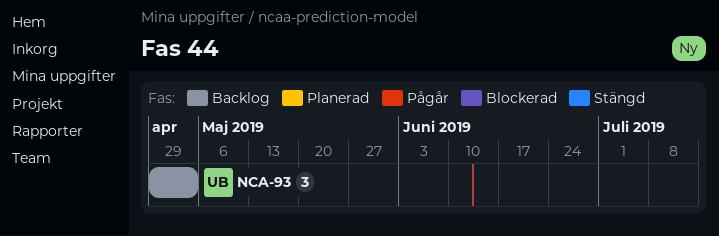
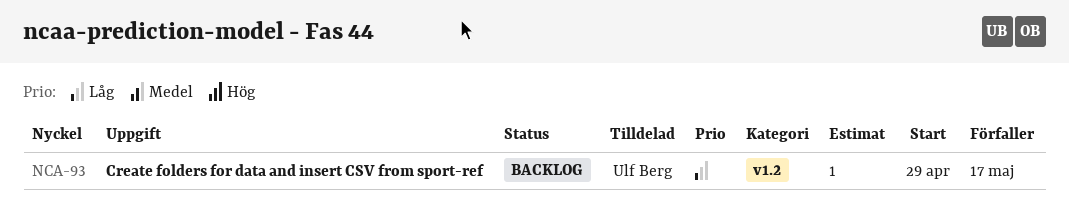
NCA-93, estimate: 3 -> 1
NCA-93, due: May 3 -> May 17

